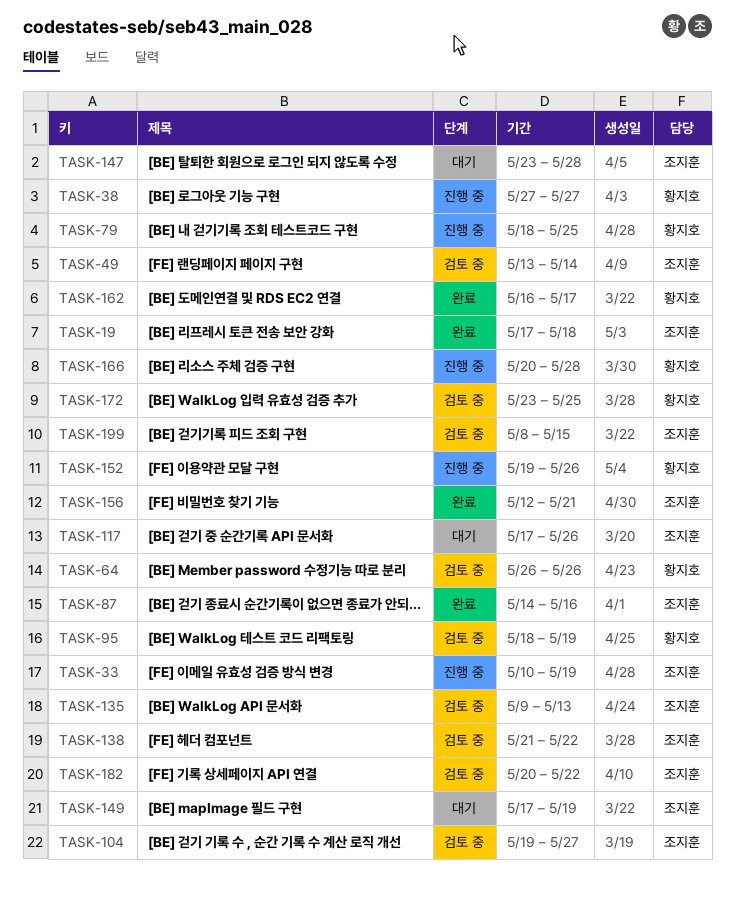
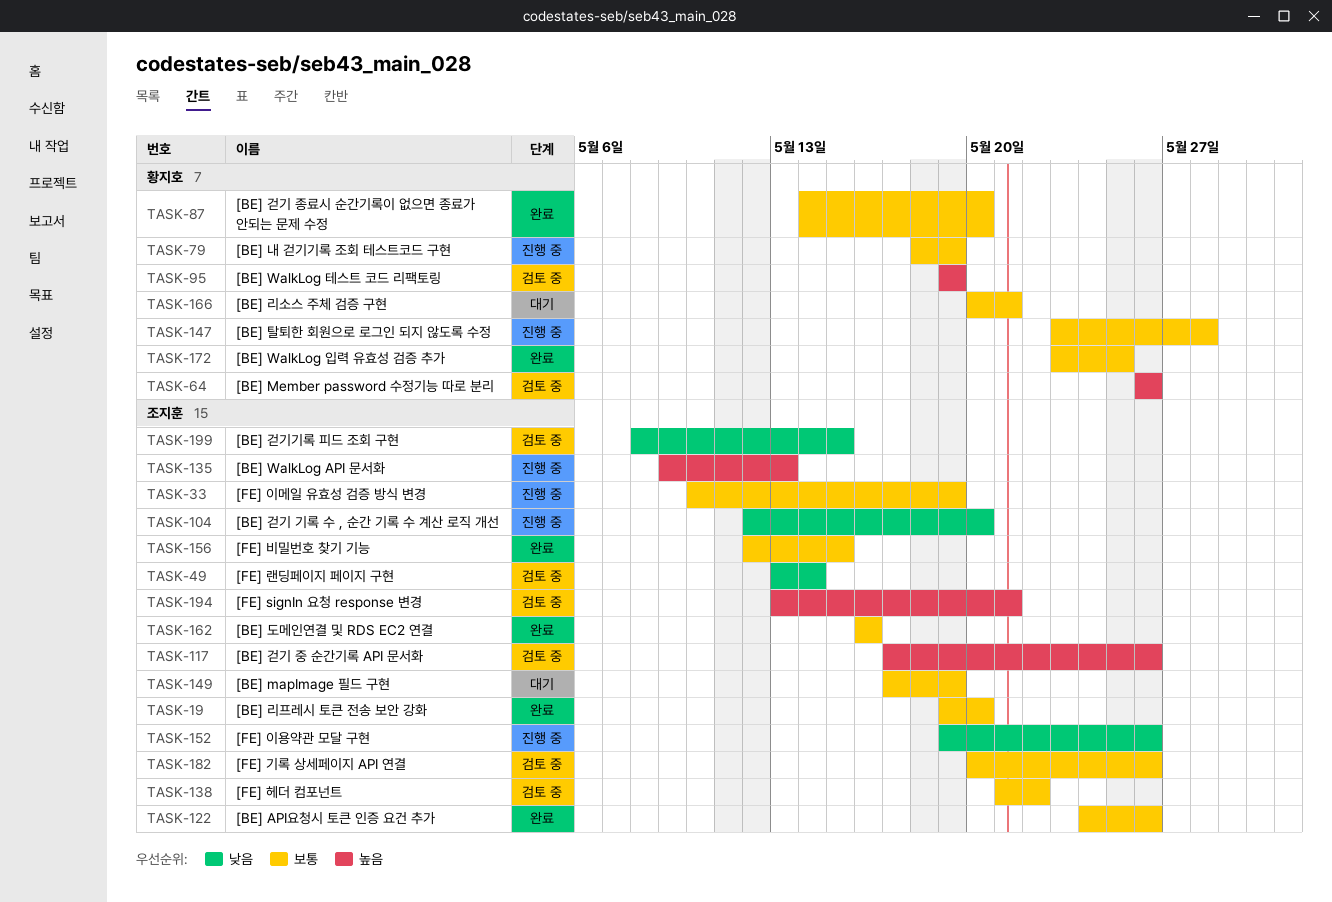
TASK-19, start: May 17 -> May 19
TASK-19, due: May 18 -> May 20
TASK-38: present -> none
TASK-79, due: May 25 -> May 19
TASK-87, owner: 조지훈 -> 황지호
TASK-87, due: May 16 -> May 20
TASK-95, start: May 18 -> May 19
TASK-104, status: 검토 중 -> 진행 중
TASK-104, start: May 19 -> May 12
TASK-104, due: May 27 -> May 20
TASK-117, status: 대기 -> 검토 중
TASK-122: none -> present
TASK-135, status: 검토 중 -> 진행 중
TASK-147, status: 대기 -> 진행 중
TASK-147, owner: 조지훈 -> 황지호
TASK-152, owner: 황지호 -> 조지훈
TASK-156, due: May 21 -> May 15
TASK-162, owner: 황지호 -> 조지훈
TASK-162, due: May 17 -> May 16
TASK-166, status: 진행 중 -> 대기
TASK-166, due: May 28 -> May 21
TASK-172, status: 검토 중 -> 완료
TASK-182, due: May 22 -> May 26
TASK-194: none -> present

